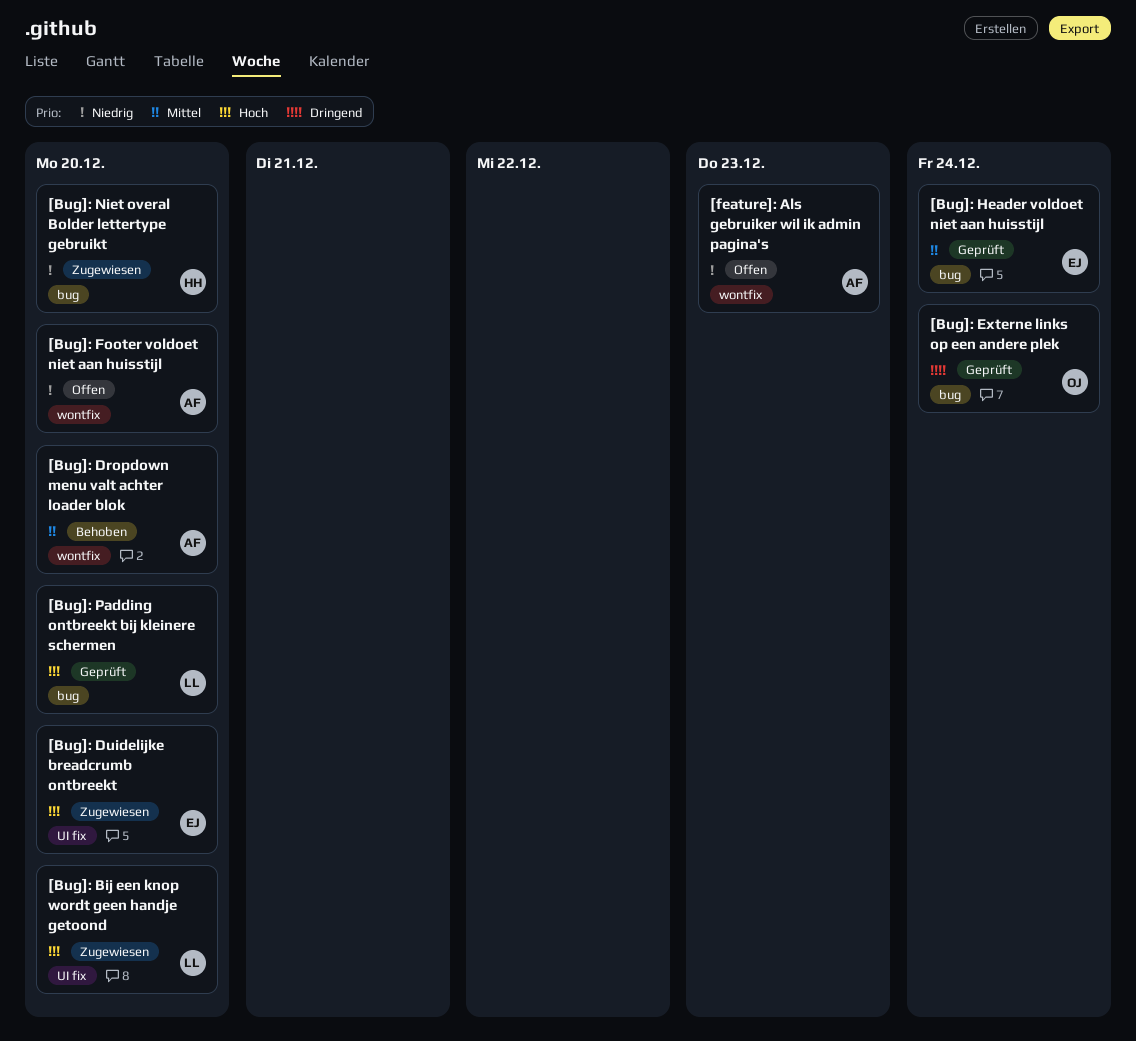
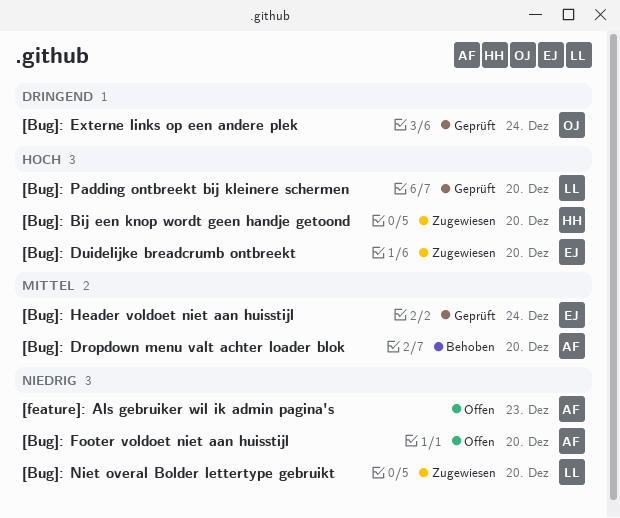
[Bug]: Bij een knop wordt geen handje getoond, owner: LL -> HH
[Bug]: Niet overal Bolder lettertype gebruikt, owner: HH -> LL

